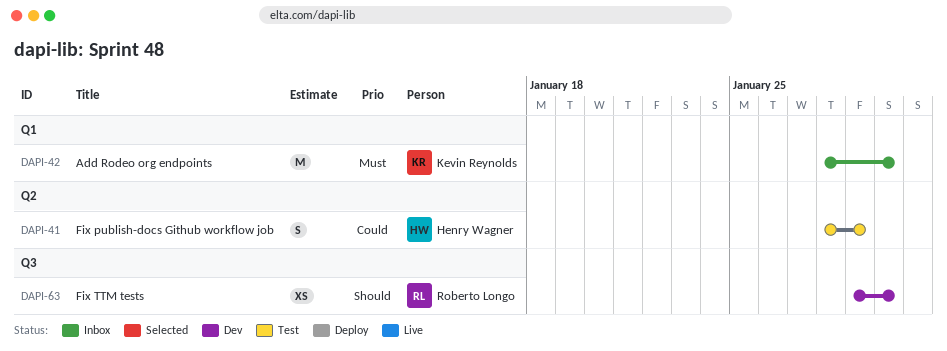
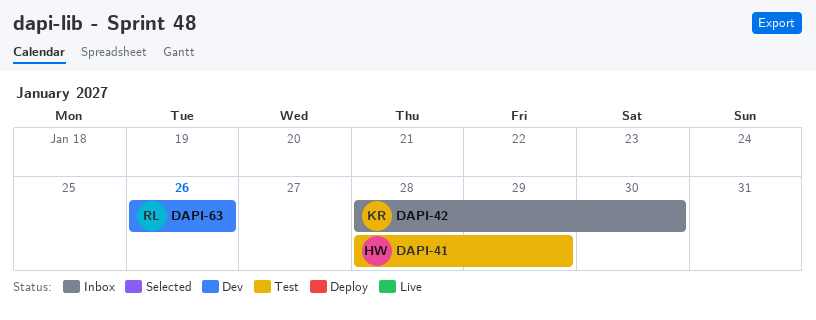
DAPI-63, start: Jan 29 -> Jan 26
DAPI-63, due: Jan 30 -> Jan 26

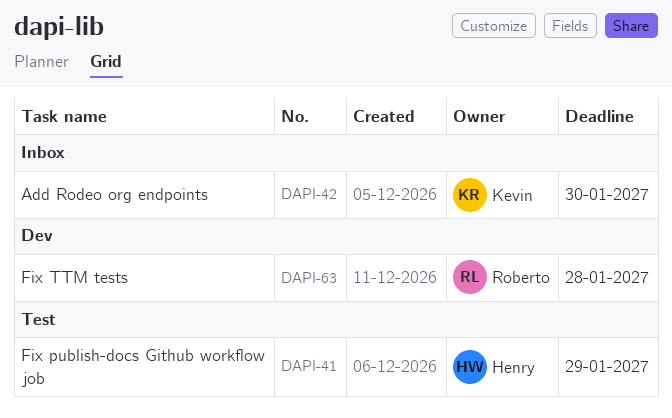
DAPI-63, due: Jan 26 -> Jan 28

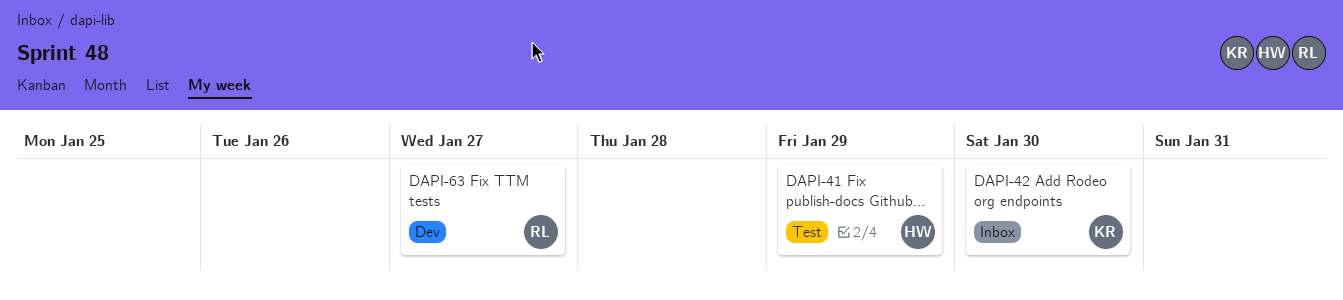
DAPI-63, due: Jan 28 -> Jan 27

